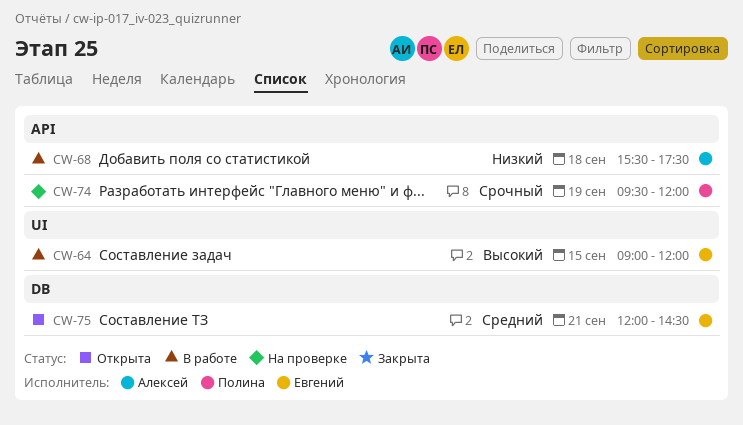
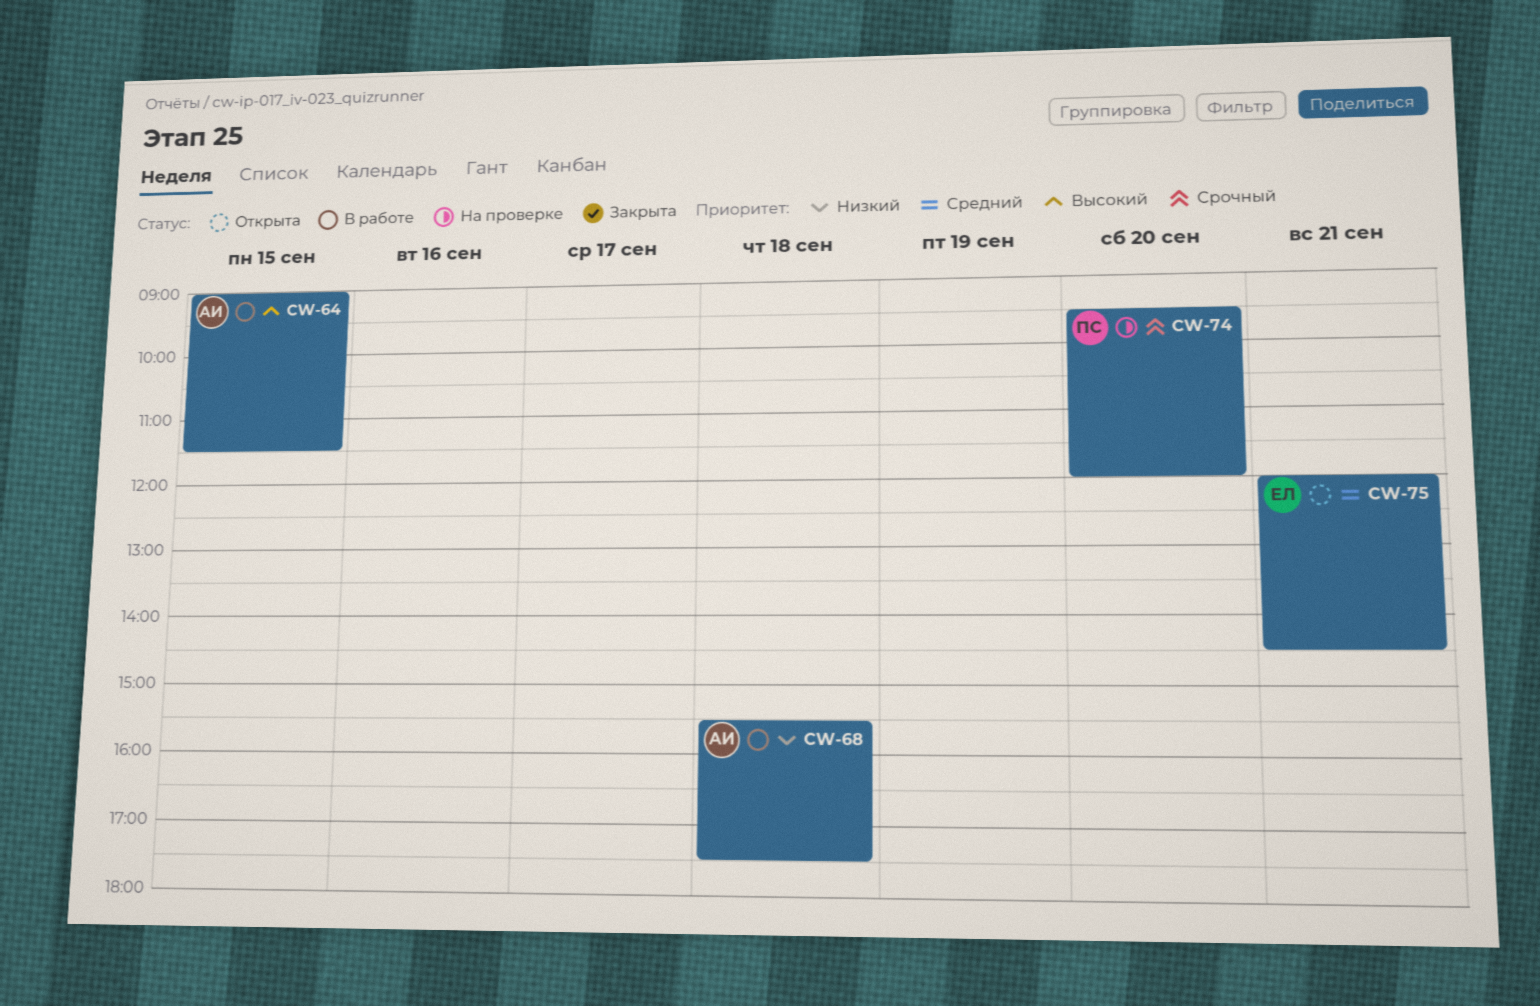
CW-64, owner: Евгений -> Алексей
CW-64, ends: 12:00 -> 11:30
CW-74, day: Sep 19 -> Sep 20

